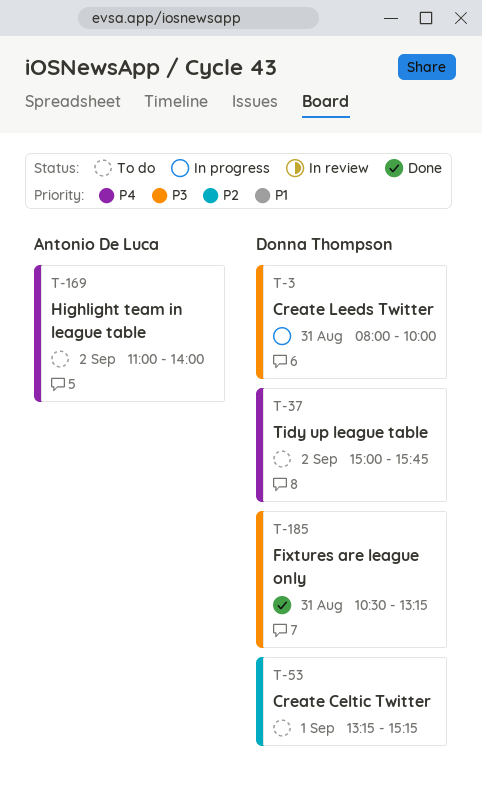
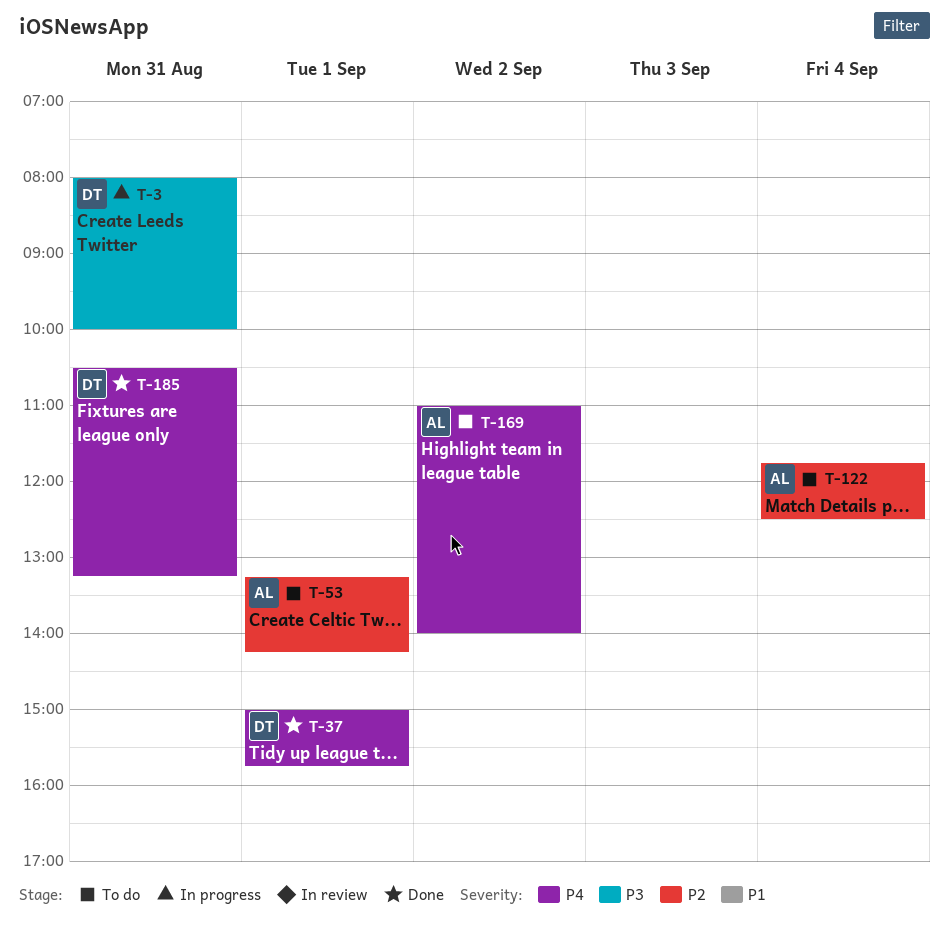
T-37, status: To do -> Done
T-37, day: Sep 2 -> Sep 1
T-53, owner: Donna Thompson -> Antonio De Luca
T-53, ends: 15:15 -> 14:15
T-122: none -> present
T-185, priority: P3 -> P4

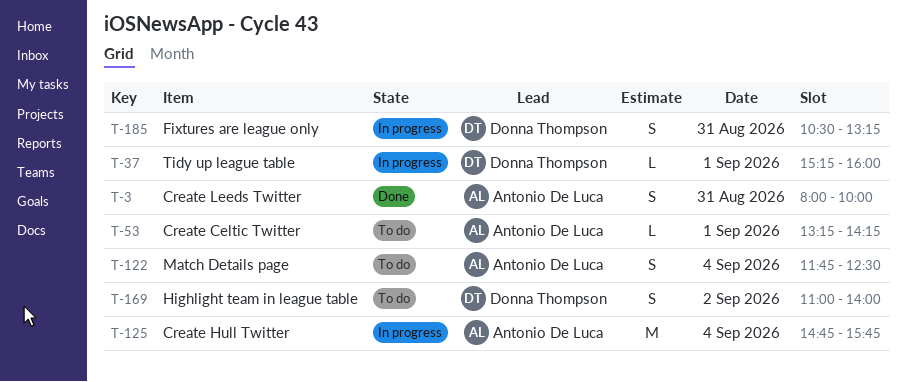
T-3, status: In progress -> Done
T-3, owner: Donna Thompson -> Antonio De Luca
T-37, status: Done -> In progress
T-37, begins: 15:00 -> 15:15
T-37, ends: 15:45 -> 16:00
T-125: none -> present
T-169, owner: Antonio De Luca -> Donna Thompson
T-185, status: Done -> In progress

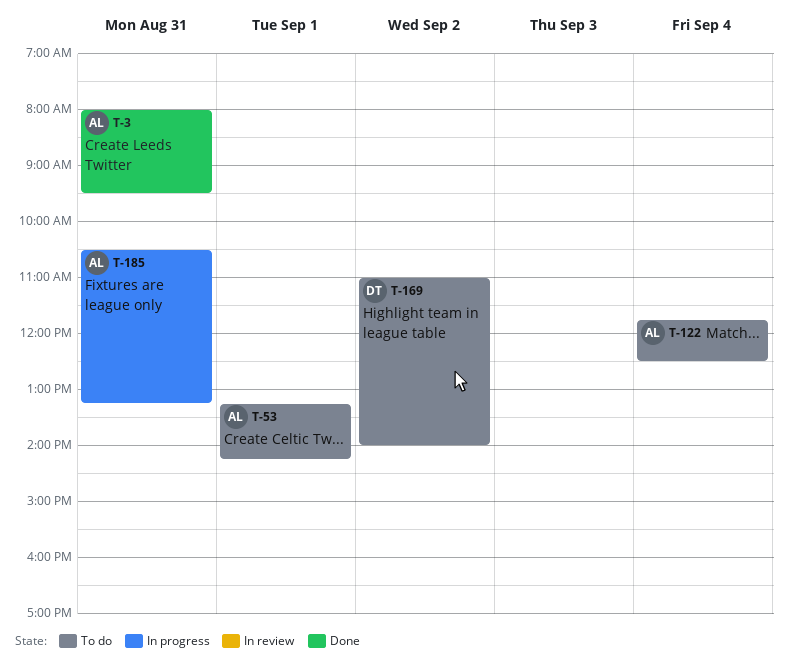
T-3, ends: 10:00 -> 09:30
T-37: present -> none
T-125: present -> none
T-185, owner: Donna Thompson -> Antonio De Luca

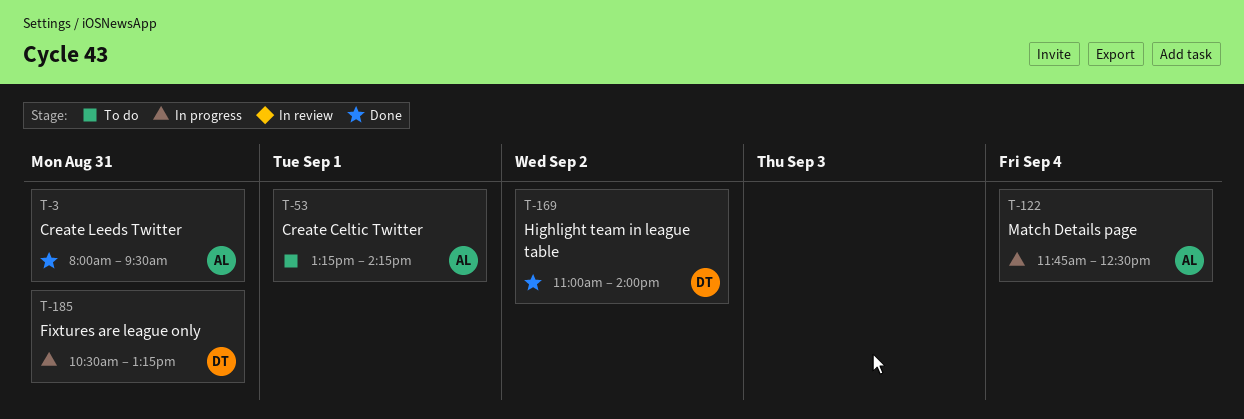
T-122, status: To do -> In progress
T-169, status: To do -> Done
T-185, owner: AL -> DT

